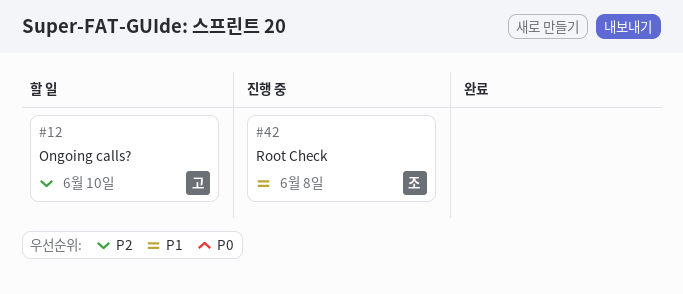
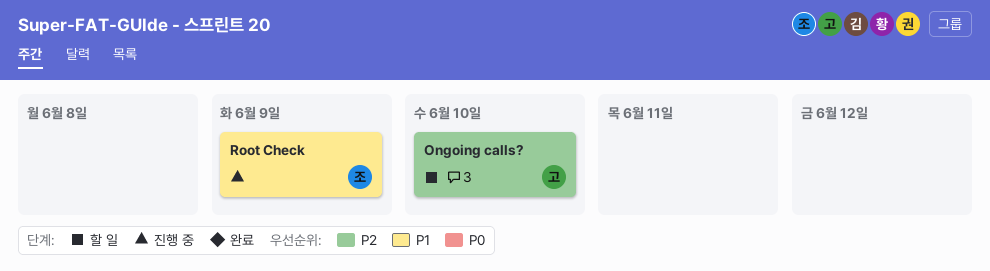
Root Check, due: Jun 8 -> Jun 9

